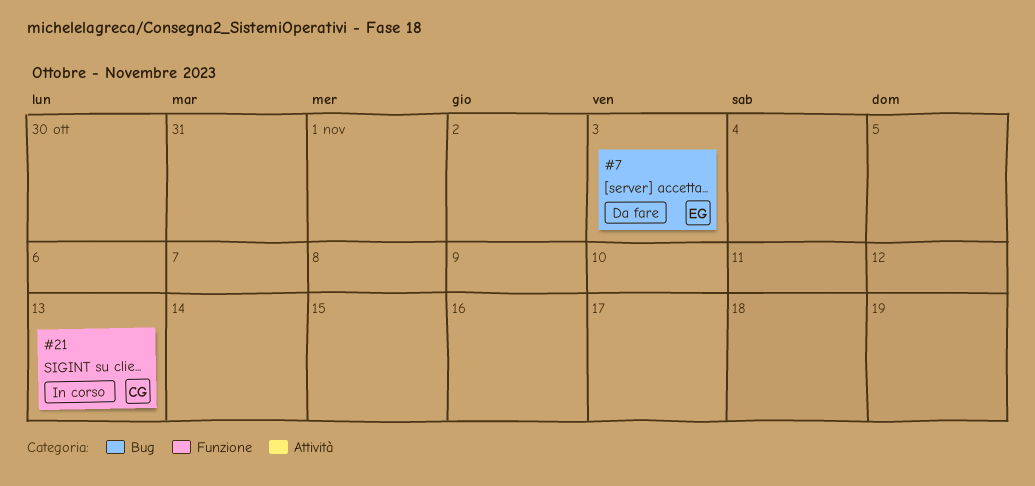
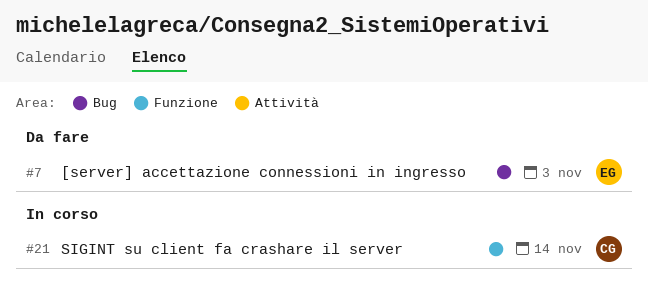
#21, due: Nov 13 -> Nov 14

